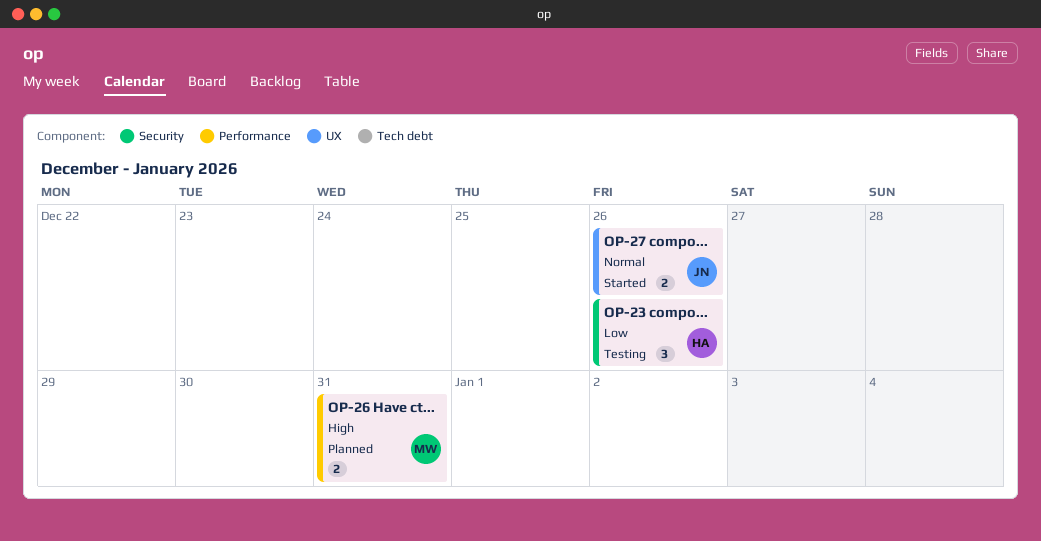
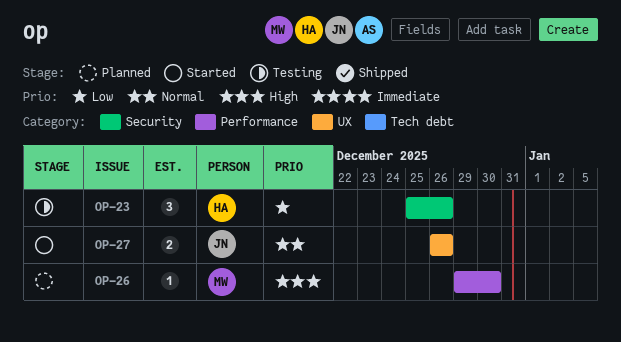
OP-26, estimate: 2 -> 1
OP-26, due: Dec 31 -> Dec 30

